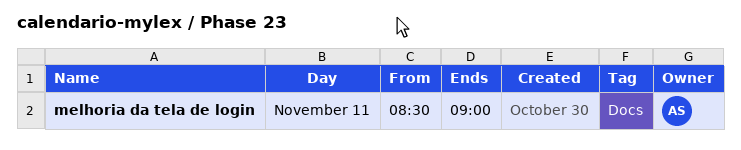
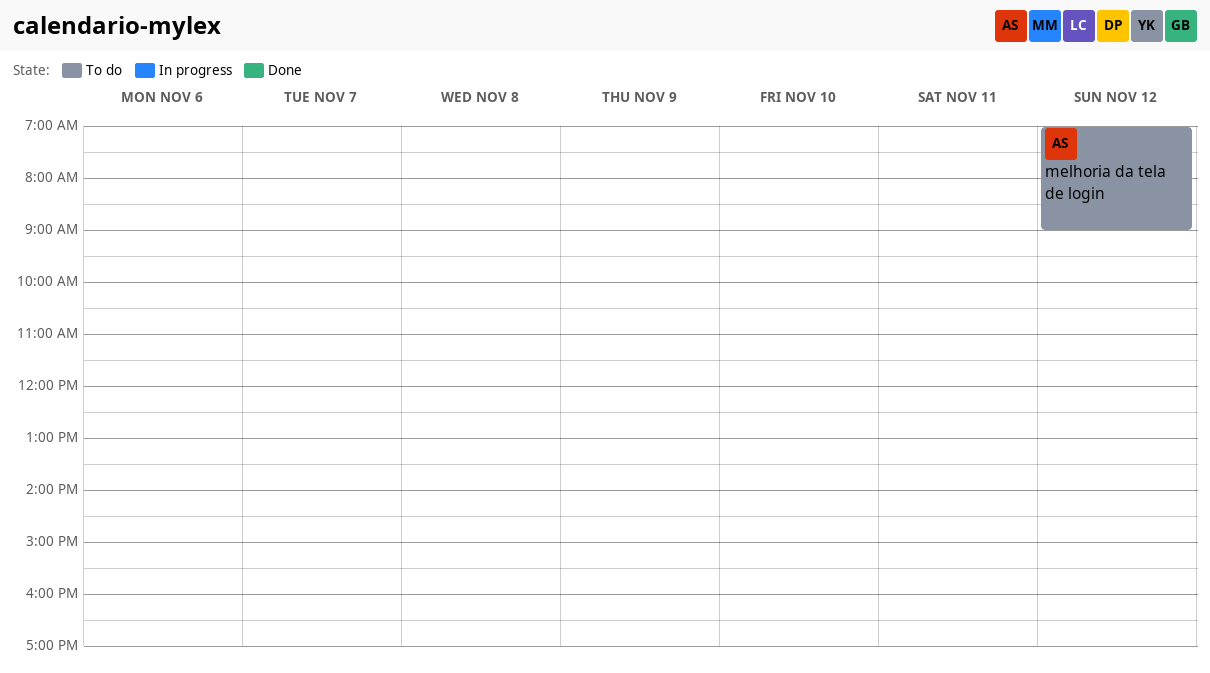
melhoria da tela de login, day: Nov 11 -> Nov 12
melhoria da tela de login, begins: 08:30 -> 07:00

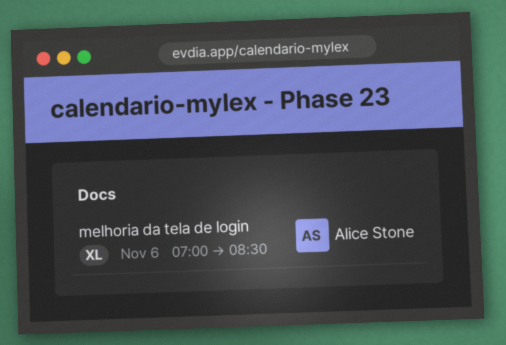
melhoria da tela de login, day: Nov 12 -> Nov 6
melhoria da tela de login, ends: 09:00 -> 08:30

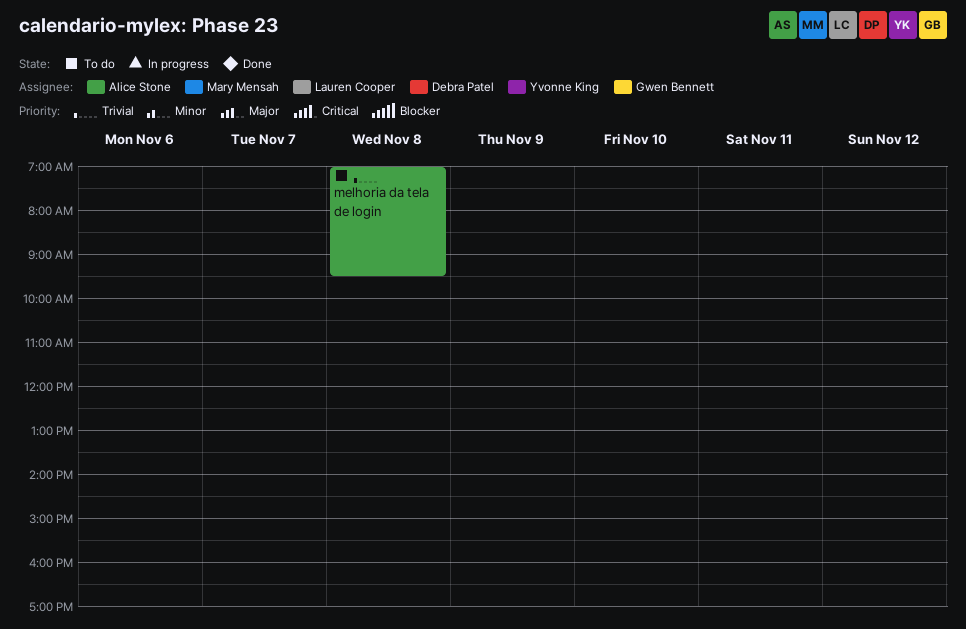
melhoria da tela de login, day: Nov 6 -> Nov 8
melhoria da tela de login, ends: 08:30 -> 09:30

